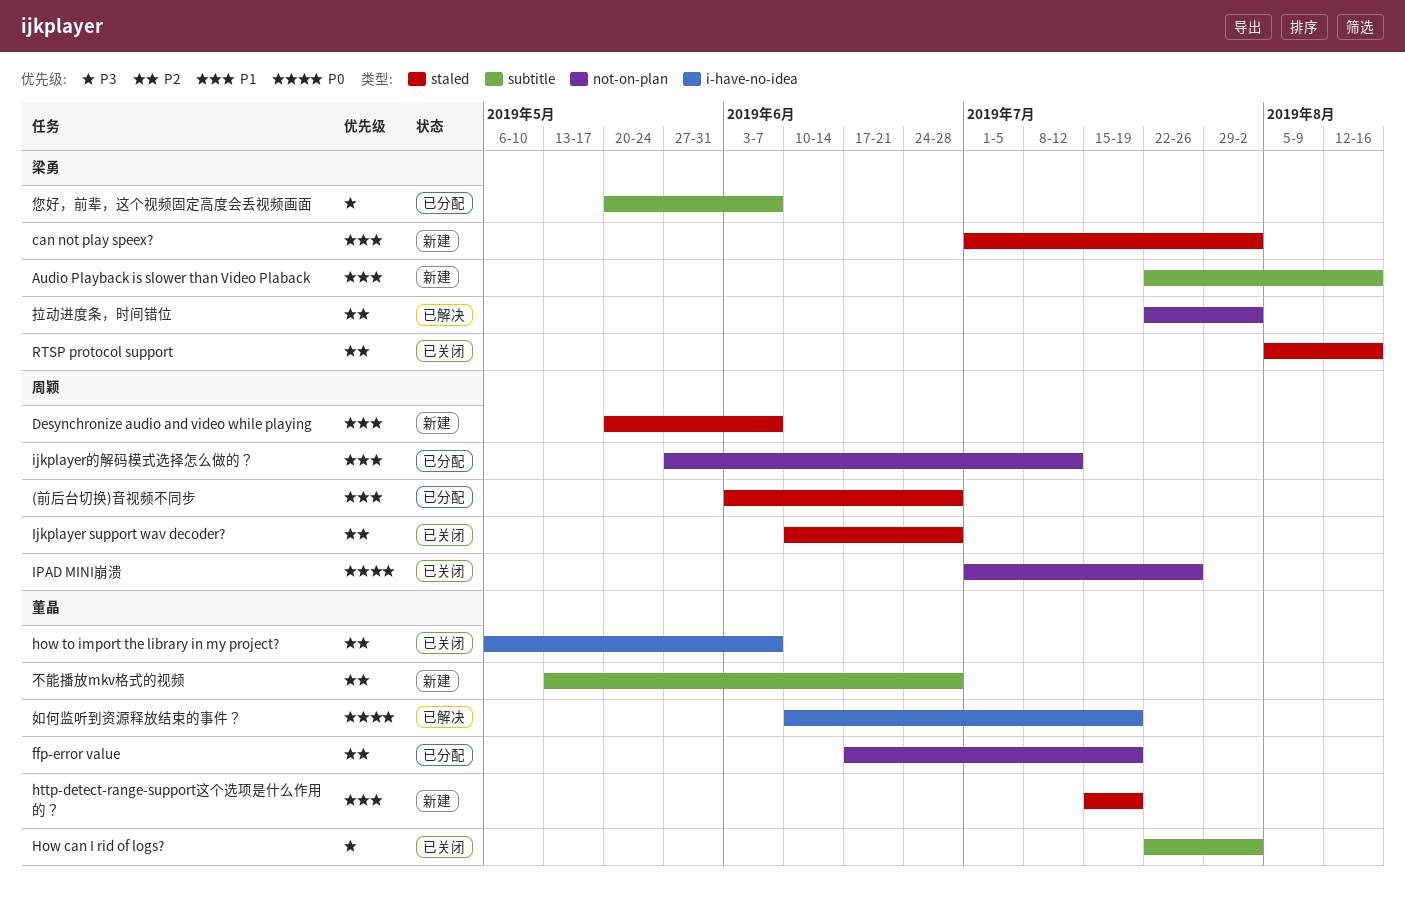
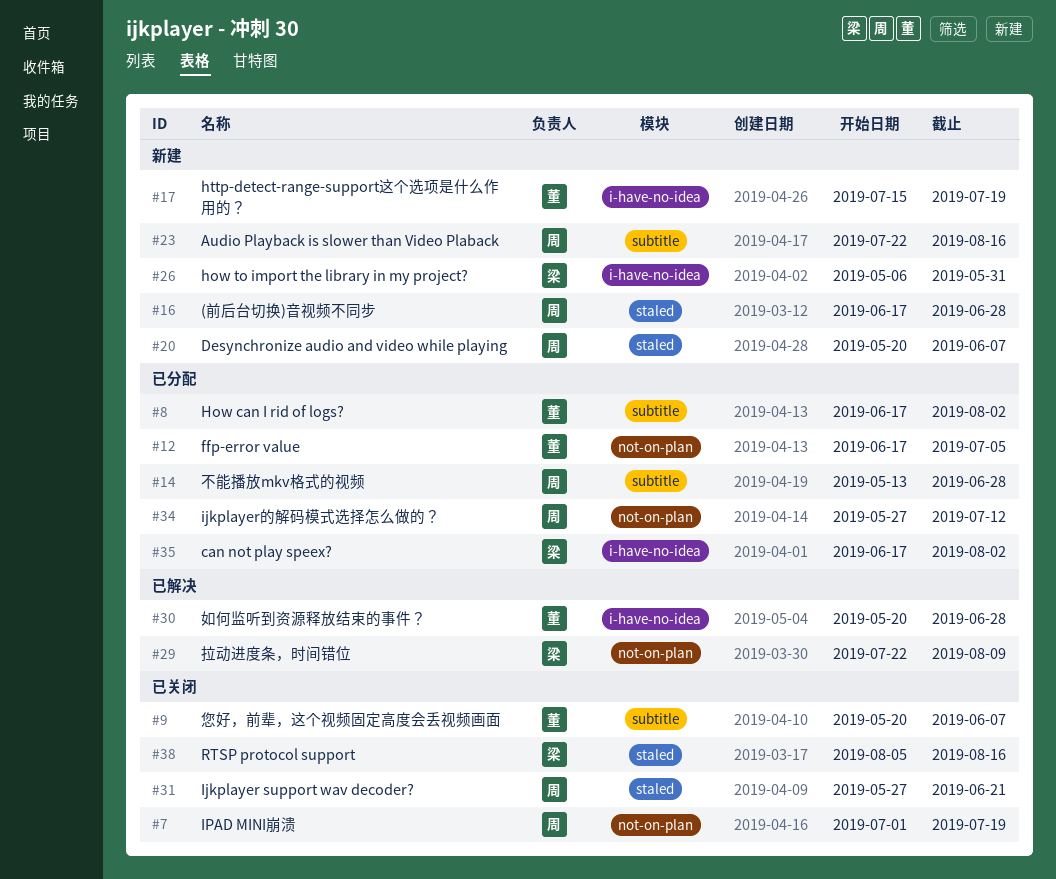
(前后台切换)音视频不同步, status: 已分配 -> 新建
(前后台切换)音视频不同步, start: Jun 3 -> Jun 17
Audio Playback is slower than Video Plaback, owner: 梁勇 -> 周颖
can not play speex?, status: 新建 -> 已分配
can not play speex?, label: staled -> i-have-no-idea
can not play speex?, start: Jul 1 -> Jun 17
ffp-error value, due: Jul 19 -> Jul 5
How can I rid of logs?, status: 已关闭 -> 已分配
How can I rid of logs?, start: Jul 22 -> Jun 17
how to import the library in my project?, status: 已关闭 -> 新建
how to import the library in my project?, owner: 董晶 -> 梁勇
how to import the library in my project?, due: Jun 7 -> May 31
http-detect-range-support这个选项是什么作用的？, label: staled -> i-have-no-idea
Ijkplayer support wav decoder?, start: Jun 10 -> May 27
Ijkplayer support wav decoder?, due: Jun 28 -> Jun 21
IPAD MINI崩溃, due: Jul 26 -> Jul 19
不能播放mkv格式的视频, status: 新建 -> 已分配
不能播放mkv格式的视频, owner: 董晶 -> 周颖
如何监听到资源释放结束的事件？, start: Jun 10 -> May 20
如何监听到资源释放结束的事件？, due: Jul 19 -> Jun 28
您好，前辈，这个视频固定高度会丢视频画面, status: 已分配 -> 已关闭
您好，前辈，这个视频固定高度会丢视频画面, owner: 梁勇 -> 董晶
拉动进度条，时间错位, due: Aug 2 -> Aug 9

